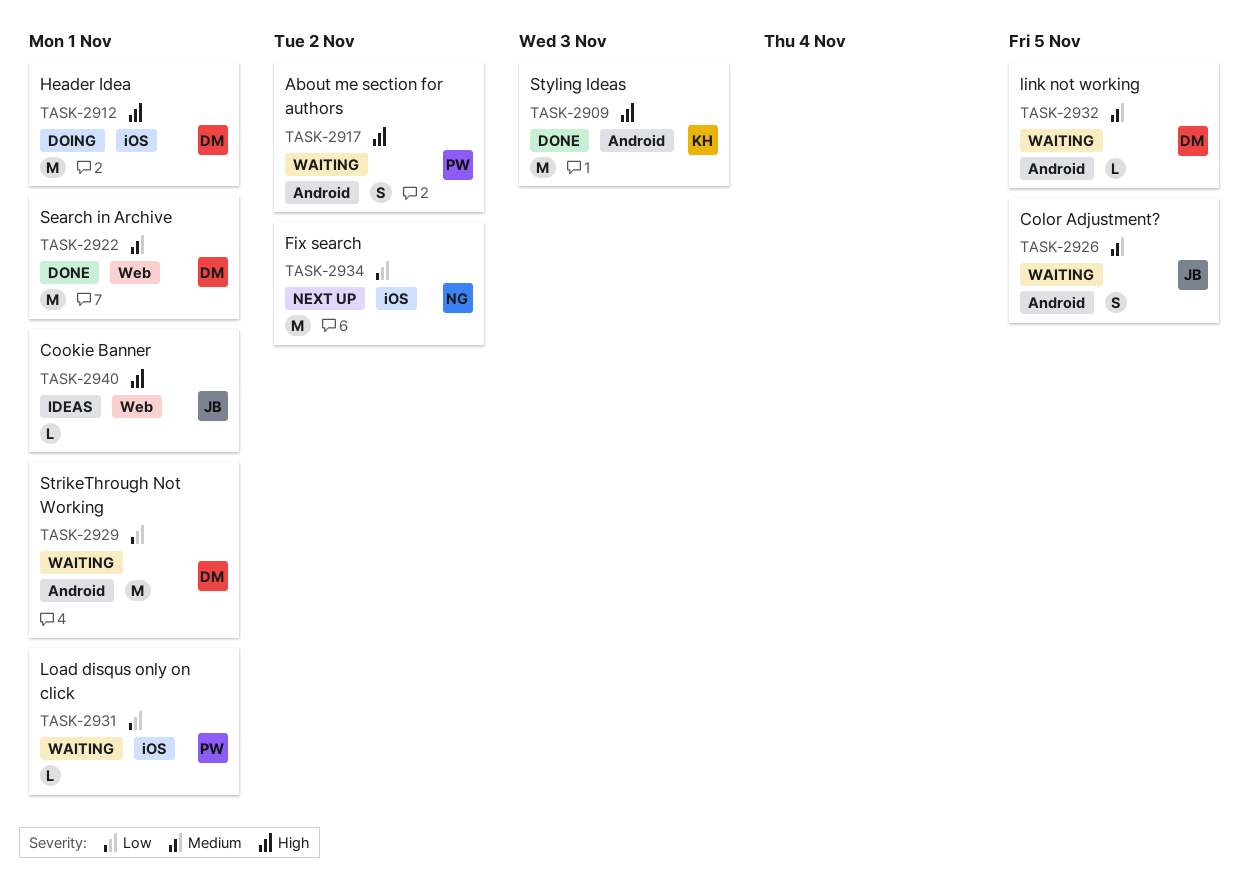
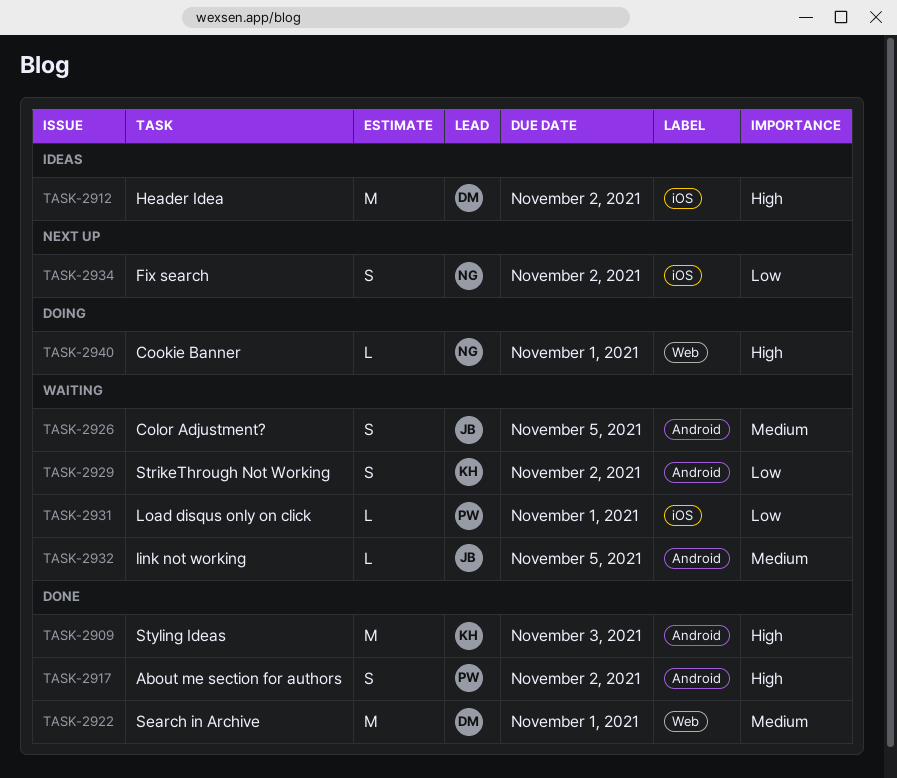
TASK-2912, status: Doing -> Ideas
TASK-2912, due: Nov 1 -> Nov 2
TASK-2917, status: Waiting -> Done
TASK-2929, owner: DM -> KH
TASK-2929, estimate: M -> S
TASK-2929, due: Nov 1 -> Nov 2
TASK-2932, owner: DM -> JB
TASK-2934, estimate: M -> S
TASK-2940, status: Ideas -> Doing
TASK-2940, owner: JB -> NG

